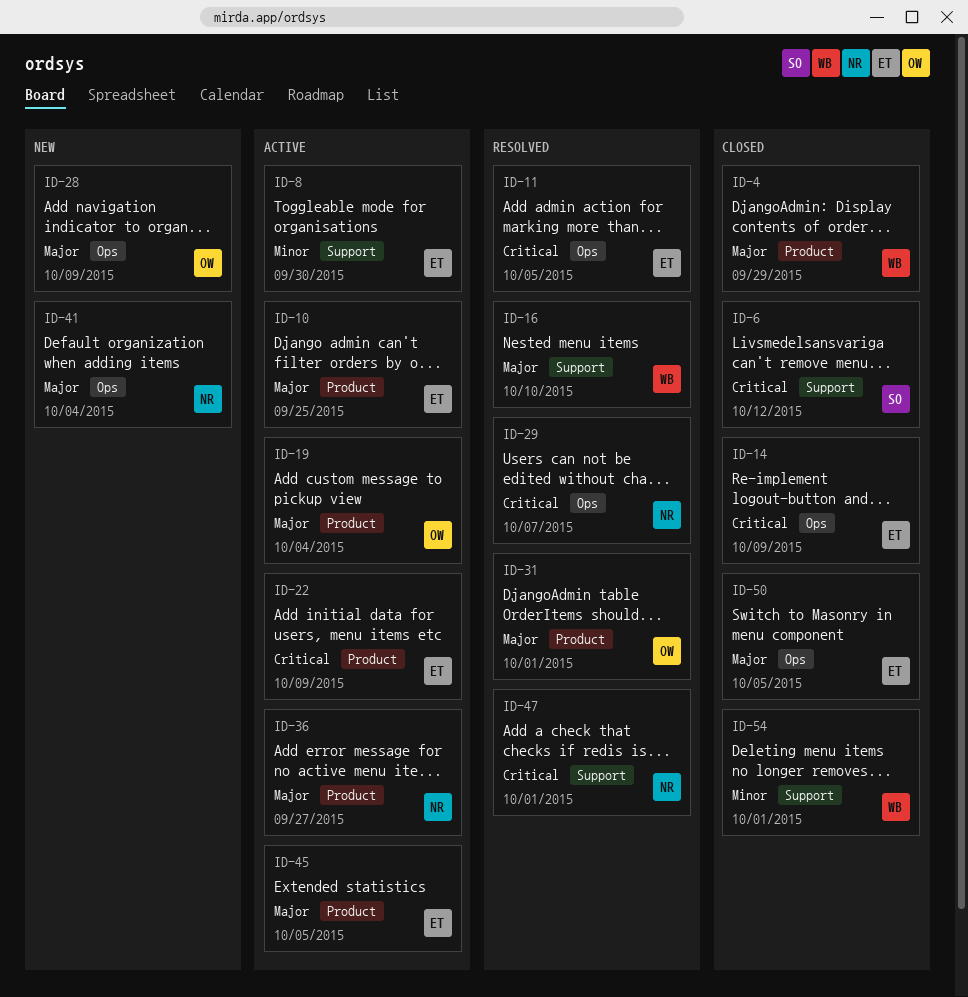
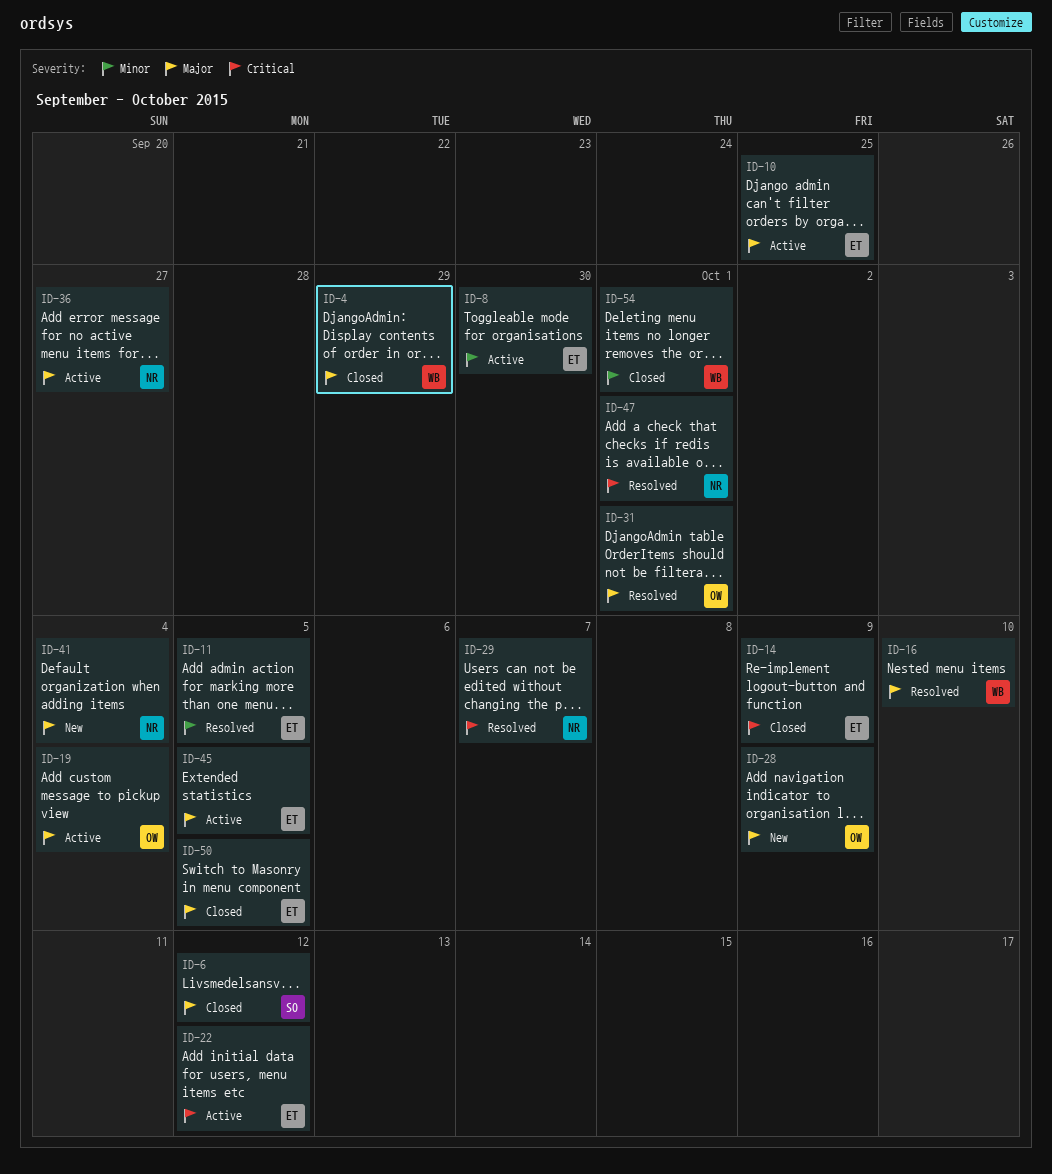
ID-6, priority: Critical -> Major
ID-11, priority: Critical -> Minor
ID-22, due: Oct 9 -> Oct 12

